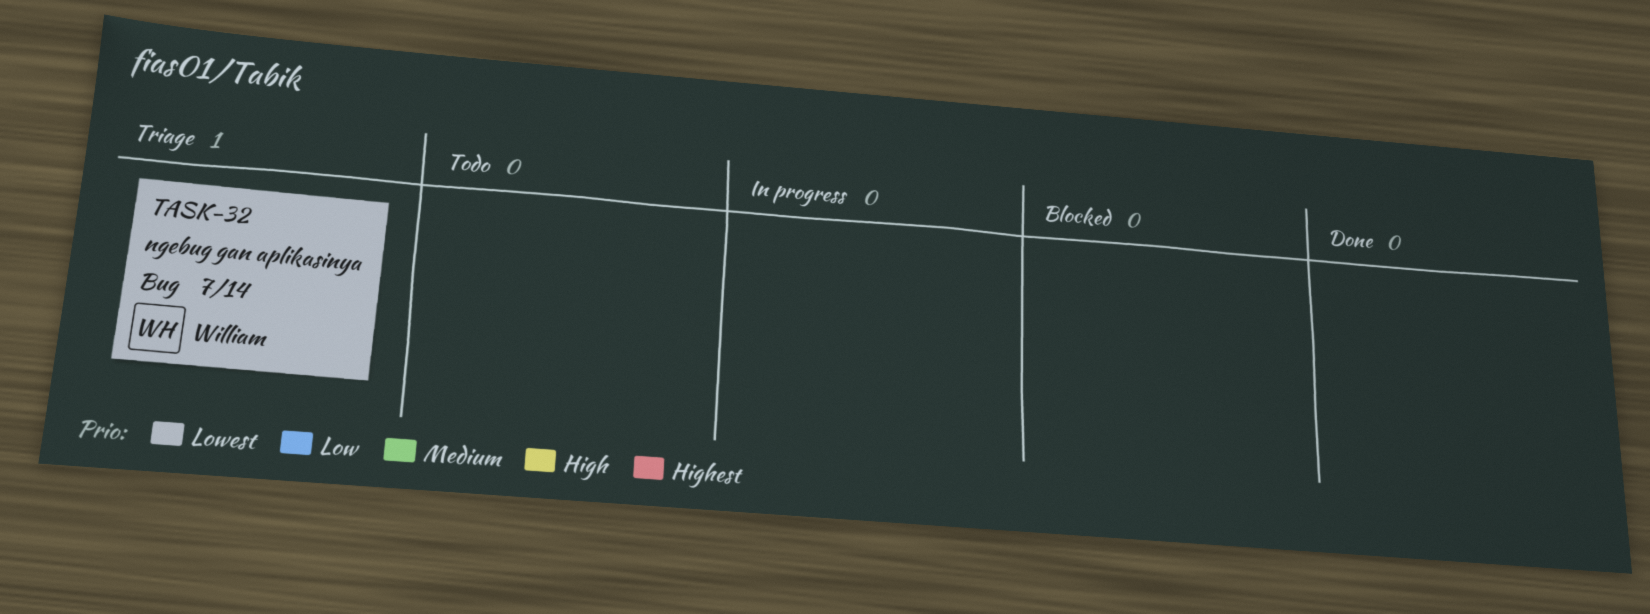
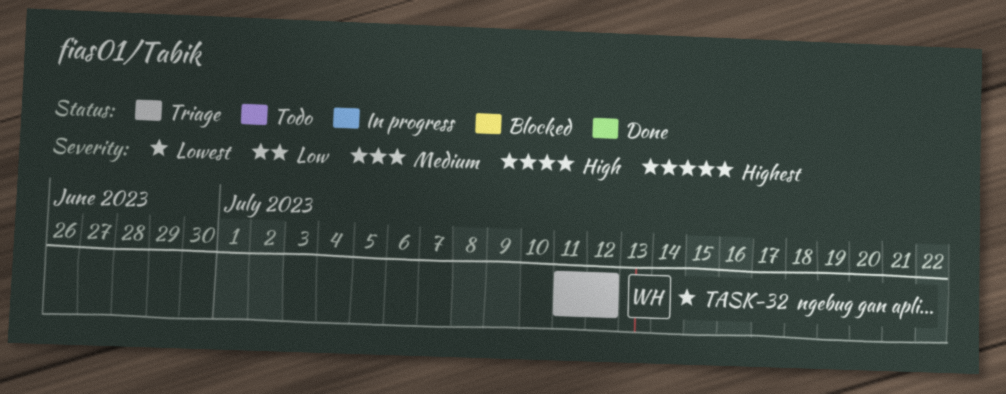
TASK-32, due: Jul 14 -> Jul 12

